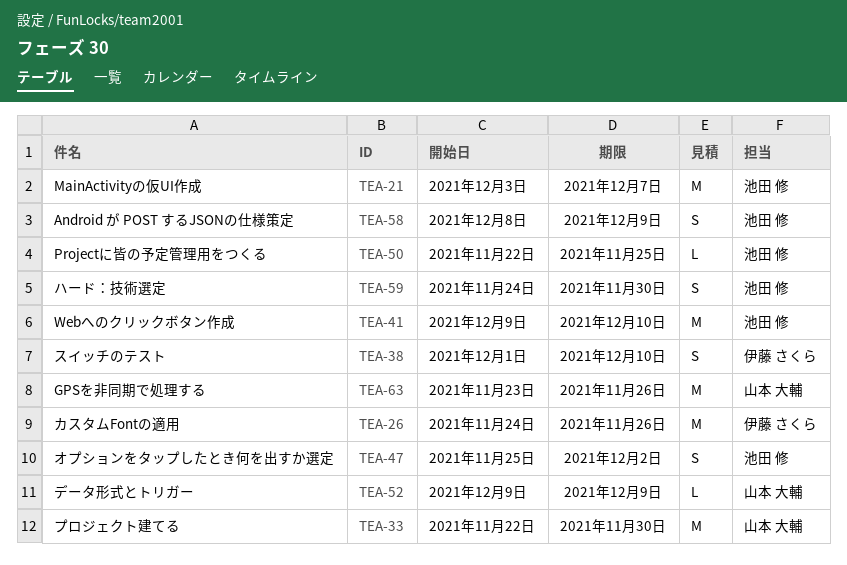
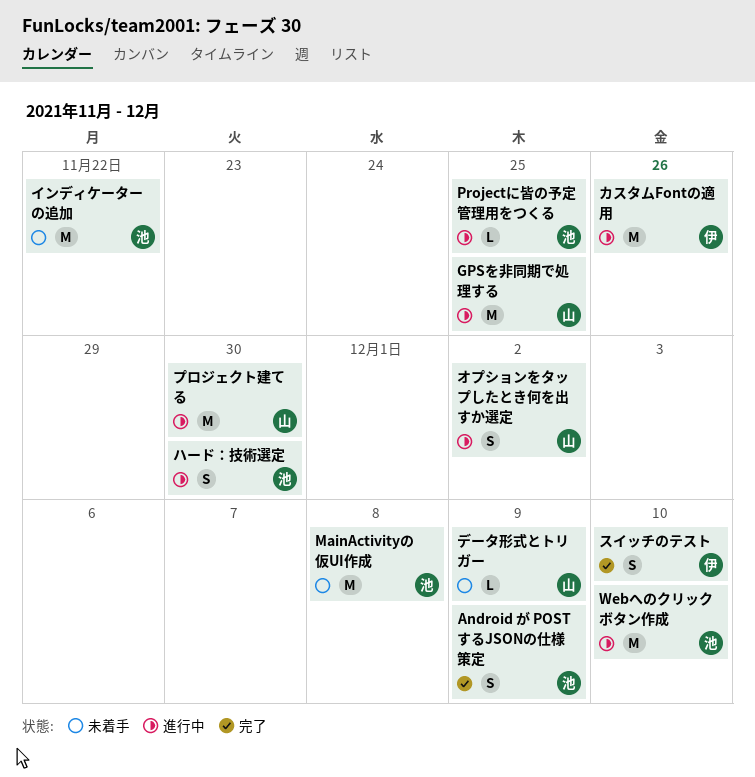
GPSを非同期で処理する, due: Nov 26 -> Nov 25
MainActivityの仮UI作成, due: Dec 7 -> Dec 8
インディケーターの追加: none -> present
オプションをタップしたとき何を出すか選定, owner: 池田 修 -> 山本 大輔

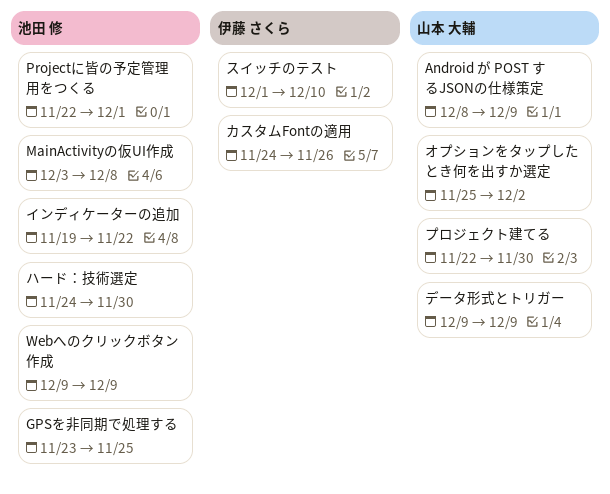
Android が POST するJSONの仕様策定, owner: 池田 修 -> 山本 大輔
GPSを非同期で処理する, owner: 山本 大輔 -> 池田 修
Projectに皆の予定管理用をつくる, due: Nov 25 -> Dec 1
Webへのクリックボタン作成, due: Dec 10 -> Dec 9

